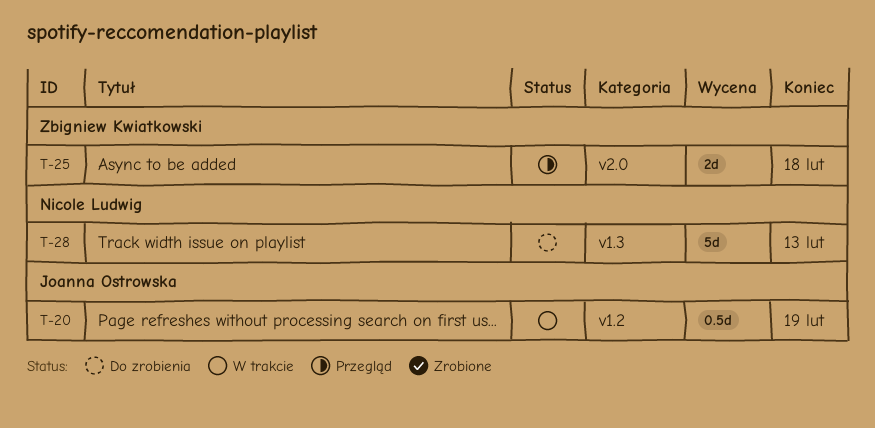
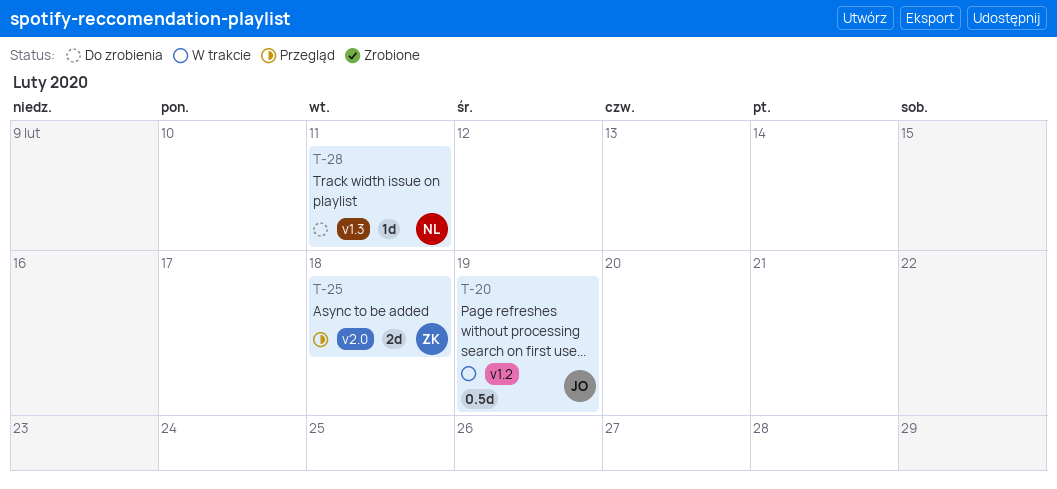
T-28, estimate: 5d -> 1d
T-28, due: Feb 13 -> Feb 11

